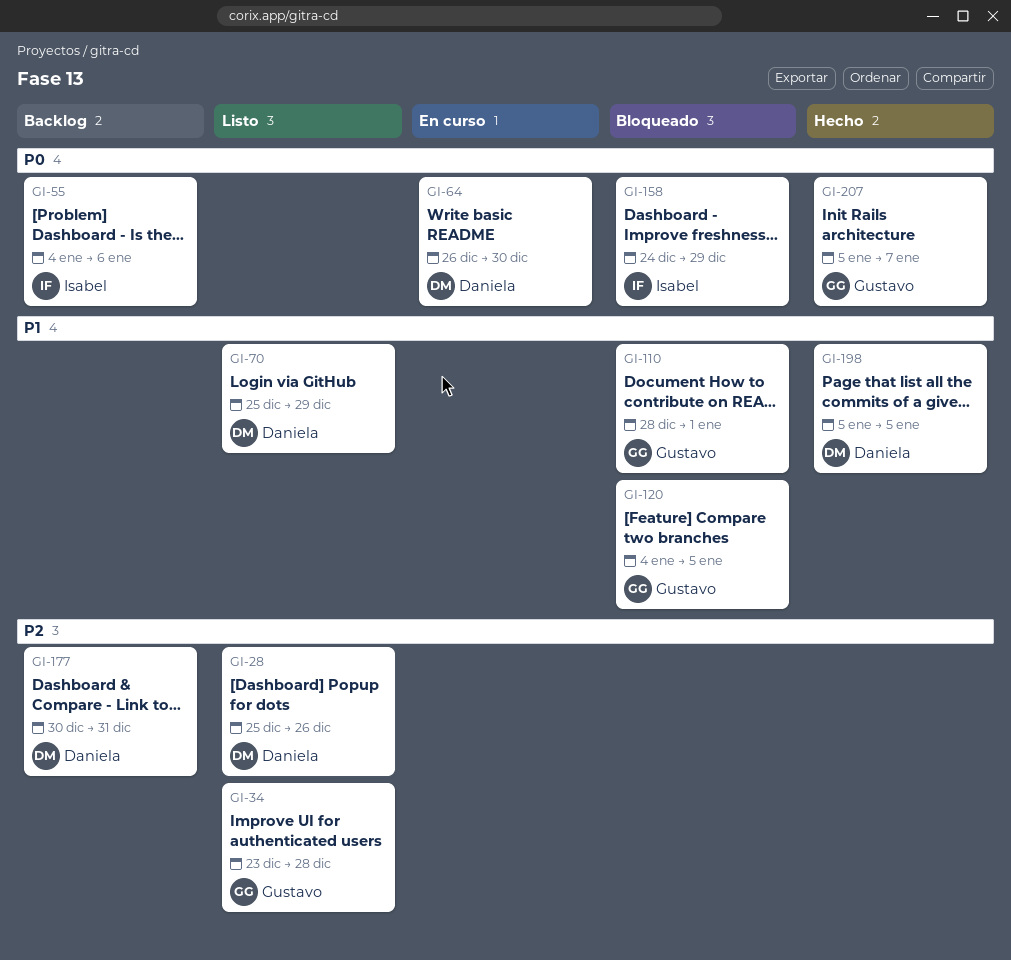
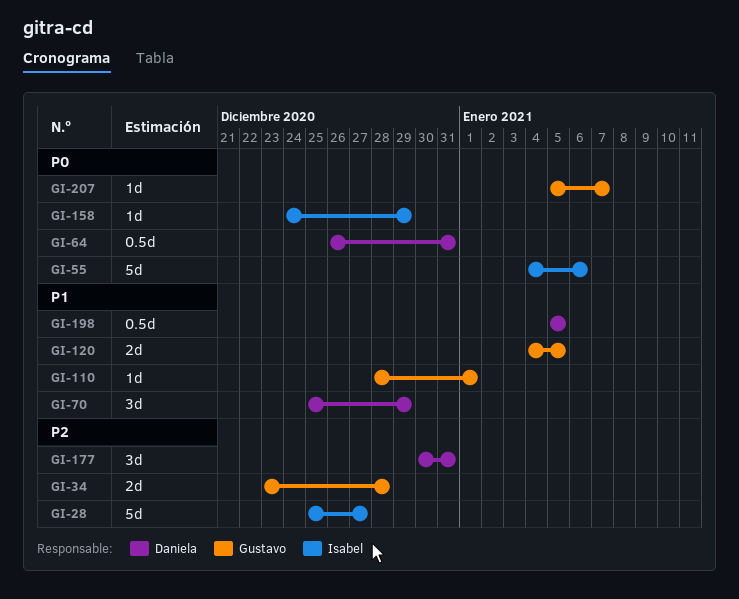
GI-28, owner: Daniela -> Isabel
GI-28, due: Dec 26 -> Dec 27
GI-64, due: Dec 30 -> Dec 31

